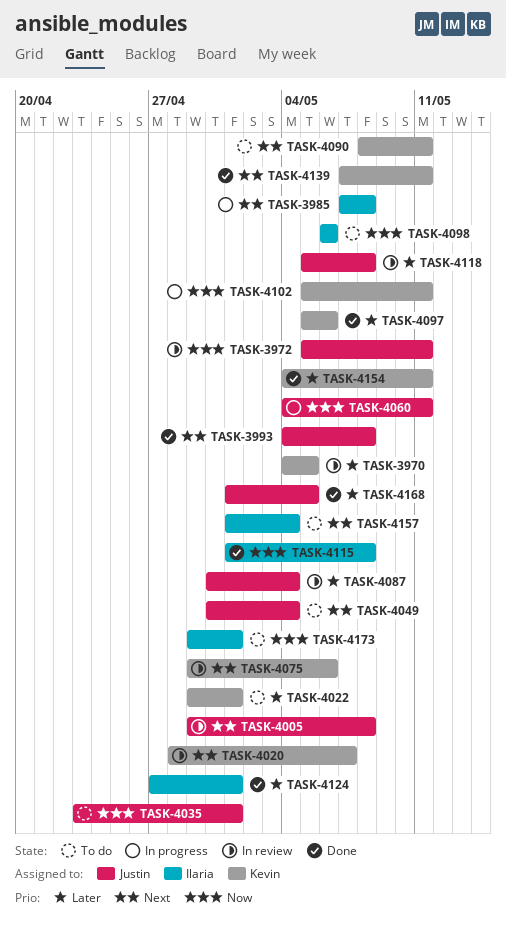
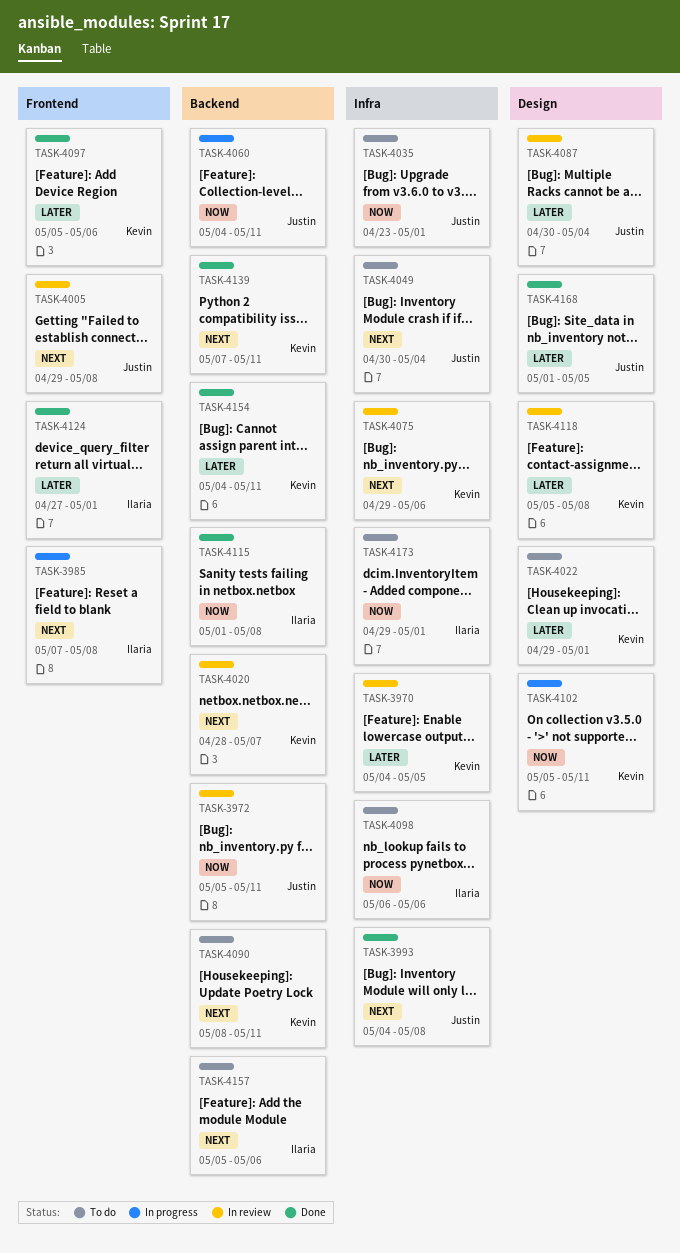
TASK-4118, owner: Justin -> Kevin
TASK-4157, start: May 1 -> May 5
TASK-4157, due: May 4 -> May 6

